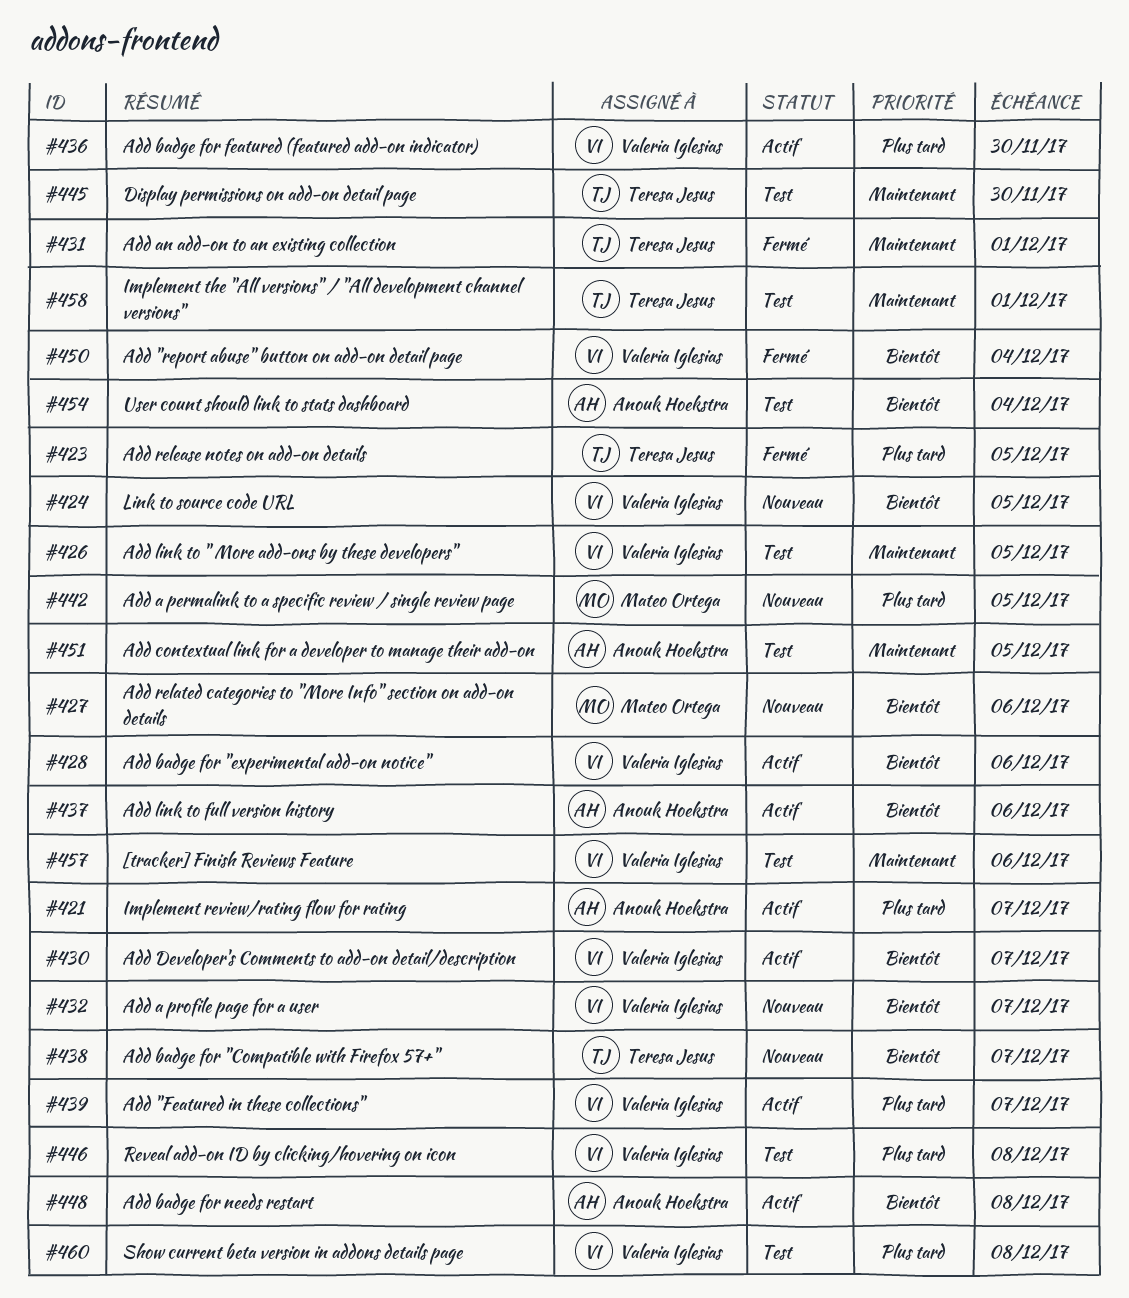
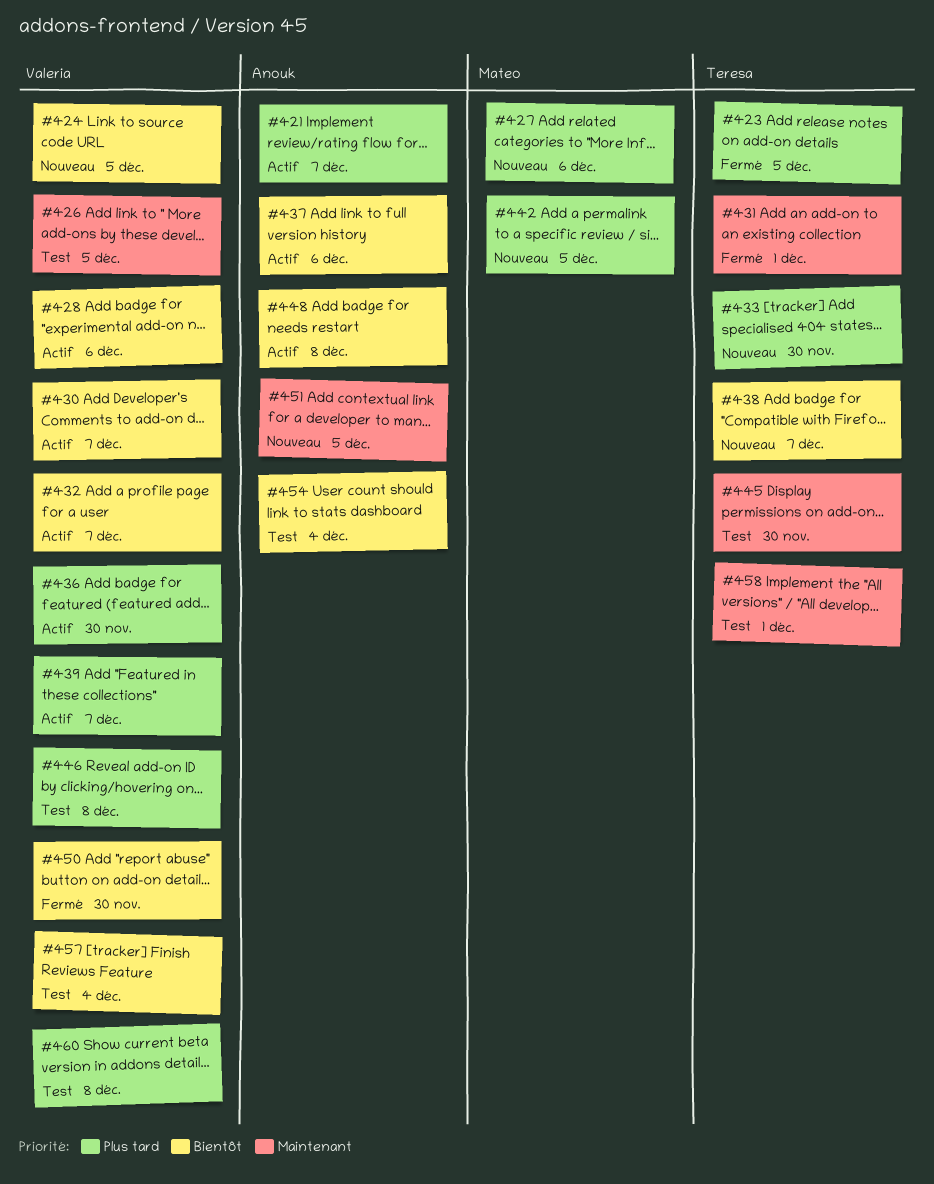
#427, priority: Bientôt -> Plus tard
#432, status: Nouveau -> Actif
#433: none -> present
#450, due: Dec 4 -> Nov 30
#451, status: Test -> Nouveau
#457, priority: Maintenant -> Bientôt
#457, due: Dec 6 -> Dec 4

